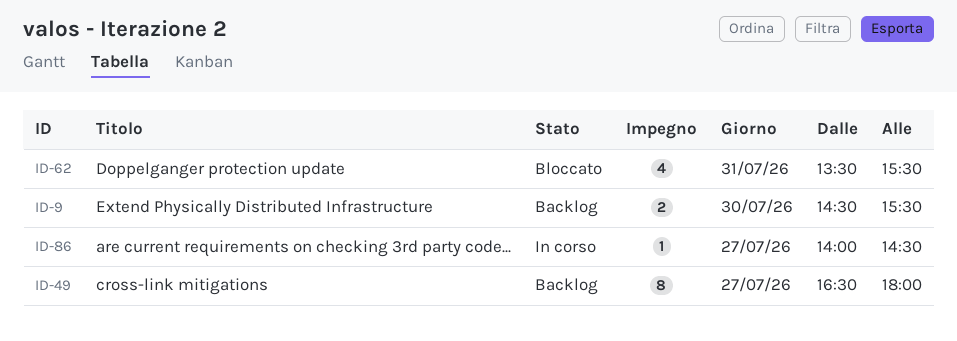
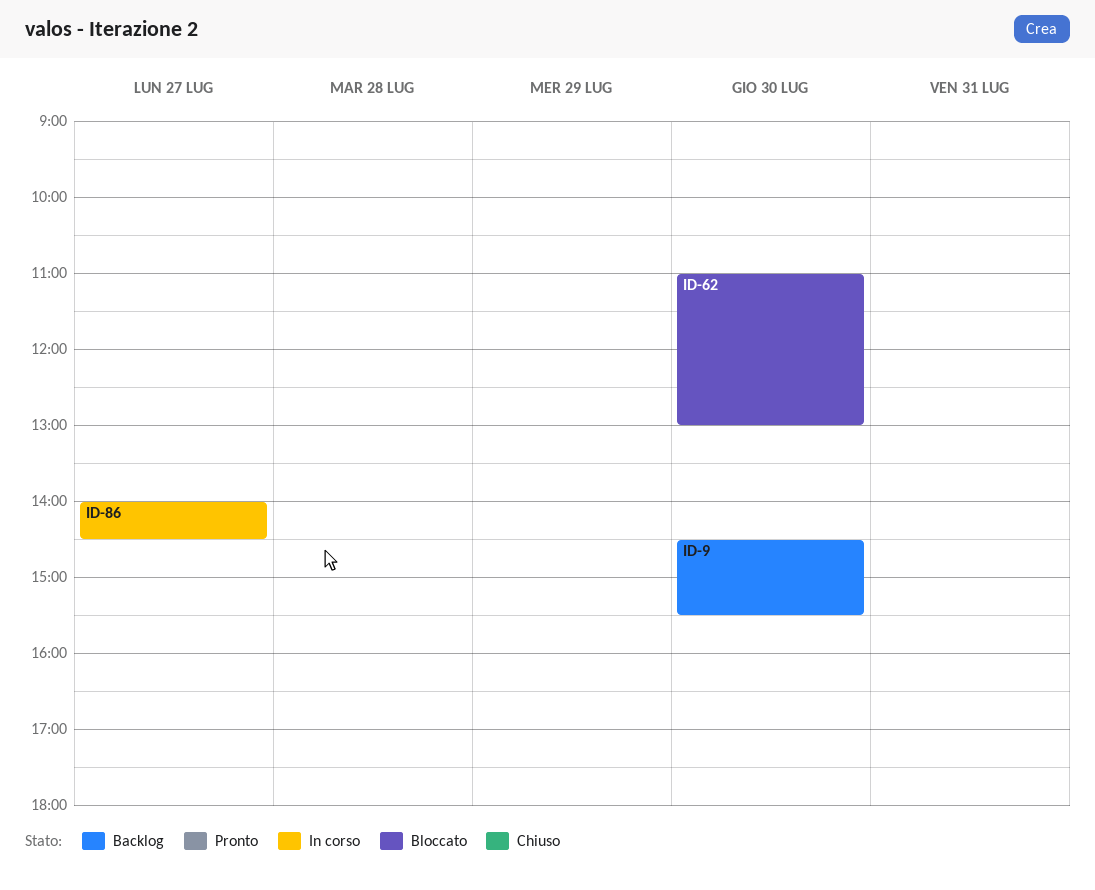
ID-49: present -> none
ID-62, day: Jul 31 -> Jul 30
ID-62, begins: 13:30 -> 11:00
ID-62, ends: 15:30 -> 13:00

